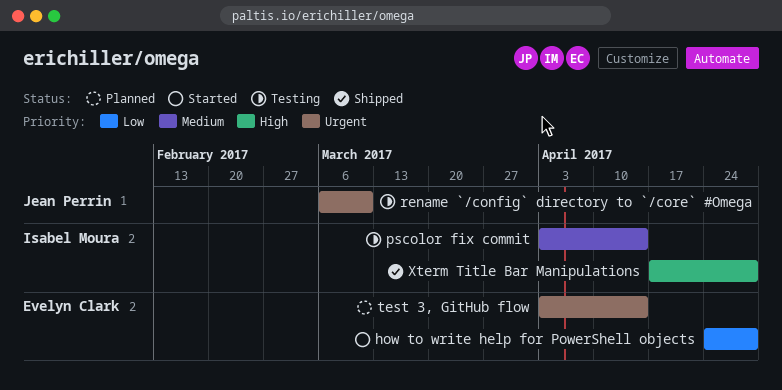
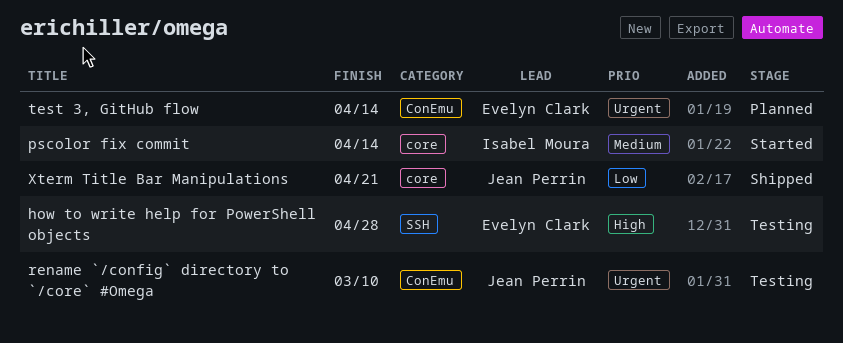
how to write help for PowerShell objects, status: Started -> Testing
how to write help for PowerShell objects, priority: Low -> High
pscolor fix commit, status: Testing -> Started
Xterm Title Bar Manipulations, owner: Isabel Moura -> Jean Perrin
Xterm Title Bar Manipulations, priority: High -> Low
Xterm Title Bar Manipulations, due: Apr 28 -> Apr 21

